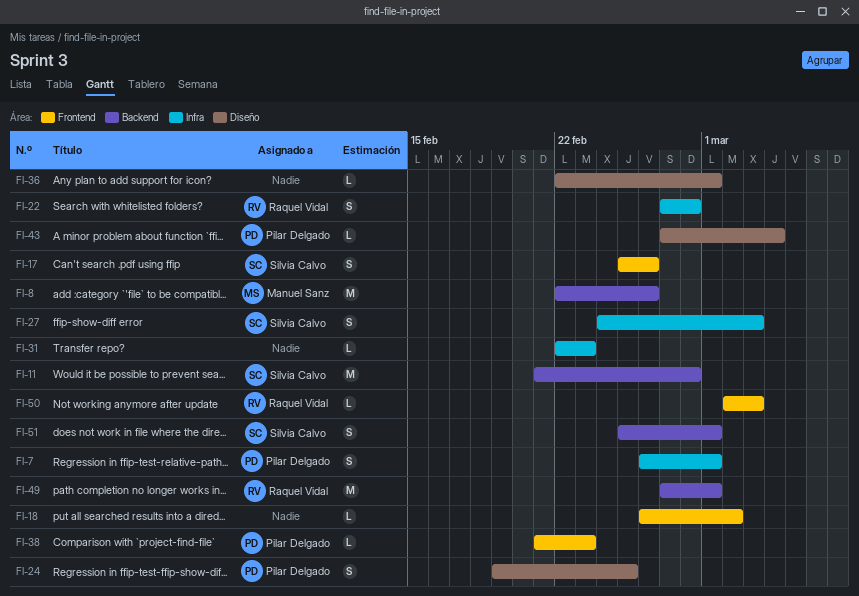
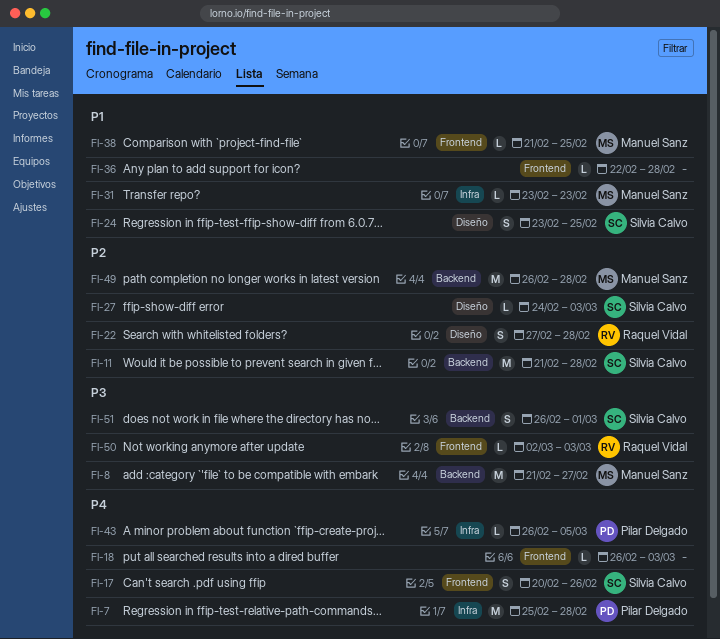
FI-7, estimate: S -> M
FI-7, start: Feb 26 -> Feb 25
FI-7, due: Mar 1 -> Feb 28
FI-8, start: Feb 22 -> Feb 21
FI-8, due: Feb 26 -> Feb 27
FI-17, start: Feb 25 -> Feb 20
FI-18, due: Mar 2 -> Mar 3
FI-22, label: Infra -> Diseño
FI-24, owner: Pilar Delgado -> Silvia Calvo
FI-24, start: Feb 19 -> Feb 23
FI-27, label: Infra -> Diseño
FI-27, estimate: S -> L
FI-31, owner: none -> Manuel Sanz
FI-31, start: Feb 22 -> Feb 23
FI-36, label: Diseño -> Frontend
FI-36, due: Mar 1 -> Feb 28
FI-38, owner: Pilar Delgado -> Manuel Sanz
FI-38, due: Feb 23 -> Feb 25
FI-43, label: Diseño -> Infra
FI-43, start: Feb 27 -> Feb 26
FI-43, due: Mar 4 -> Mar 5
FI-49, owner: Raquel Vidal -> Manuel Sanz
FI-49, start: Feb 27 -> Feb 26
FI-49, due: Mar 1 -> Feb 28
FI-51, start: Feb 25 -> Feb 26

